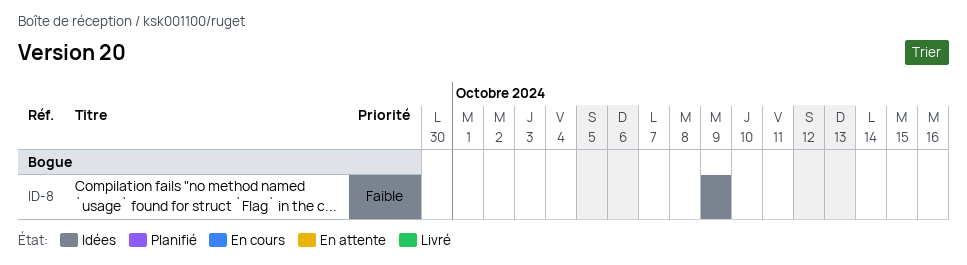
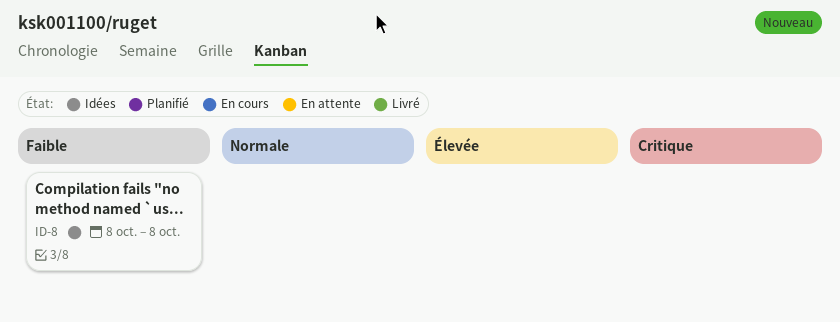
ID-8, start: Oct 9 -> Oct 8
ID-8, due: Oct 9 -> Oct 8

